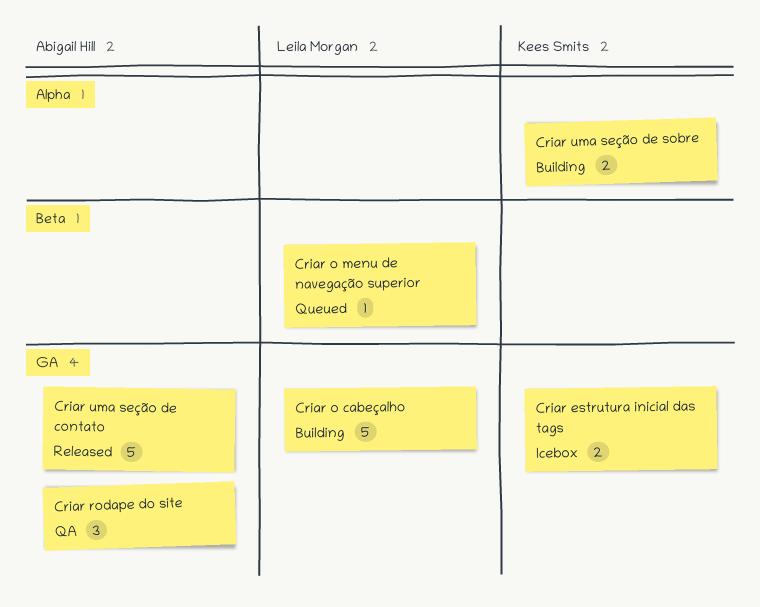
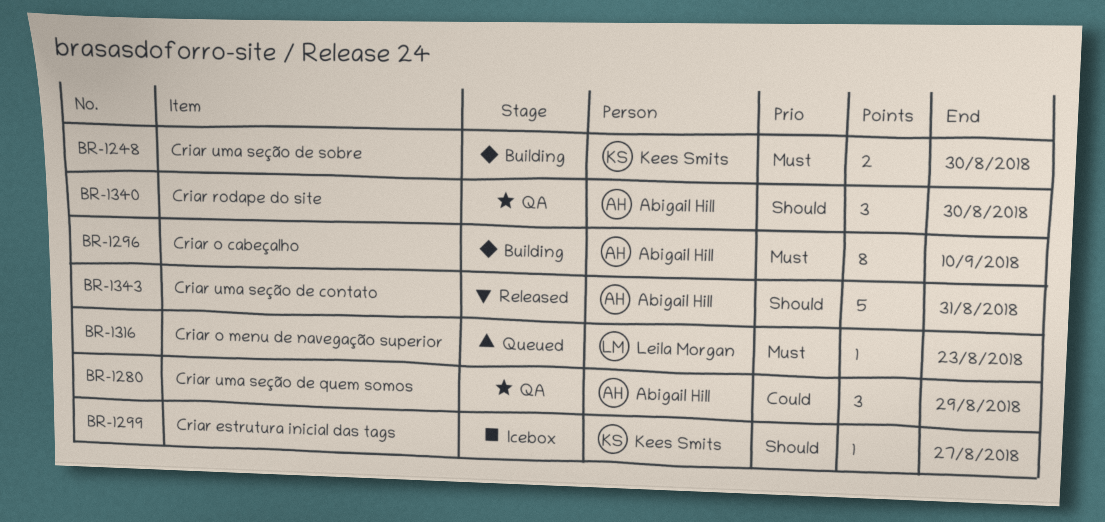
Criar estrutura inicial das tags, estimate: 2 -> 1
Criar o cabeçalho, owner: Leila Morgan -> Abigail Hill
Criar o cabeçalho, estimate: 5 -> 8
Criar uma seção de quem somos: none -> present

